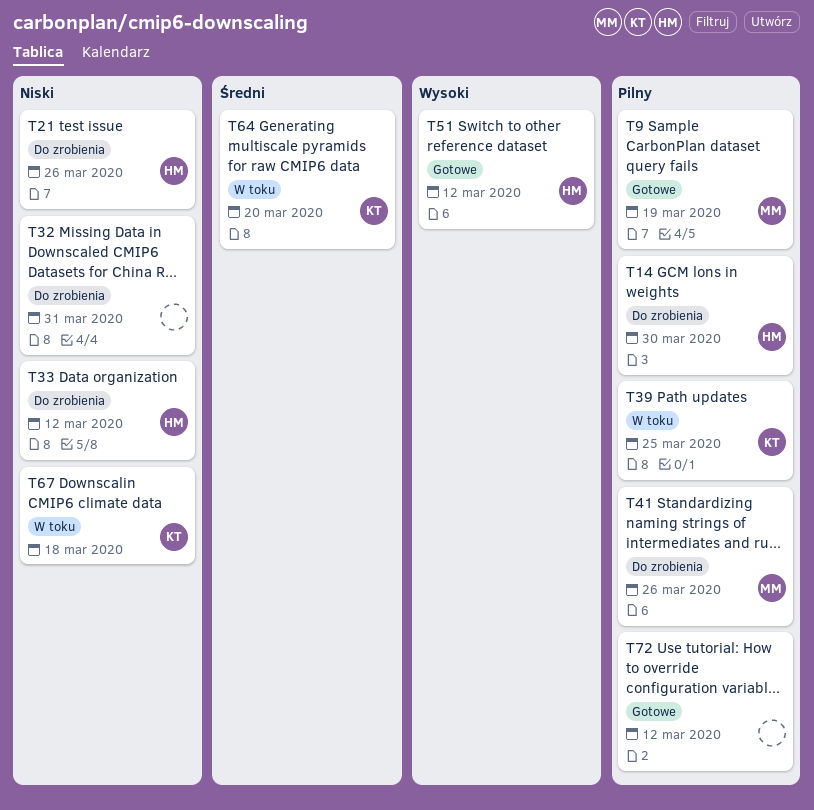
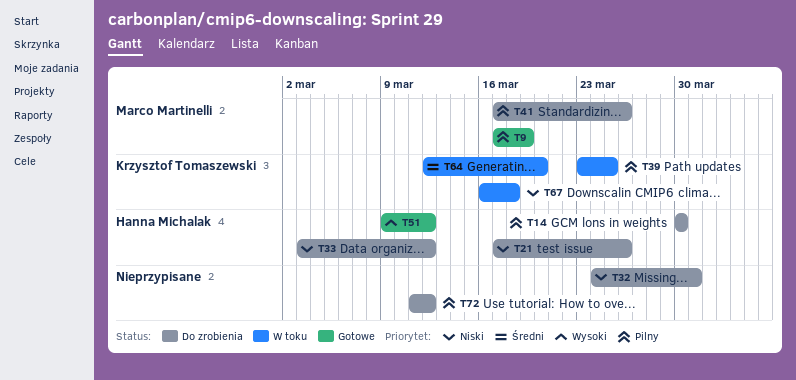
T72, status: Gotowe -> Do zrobienia

